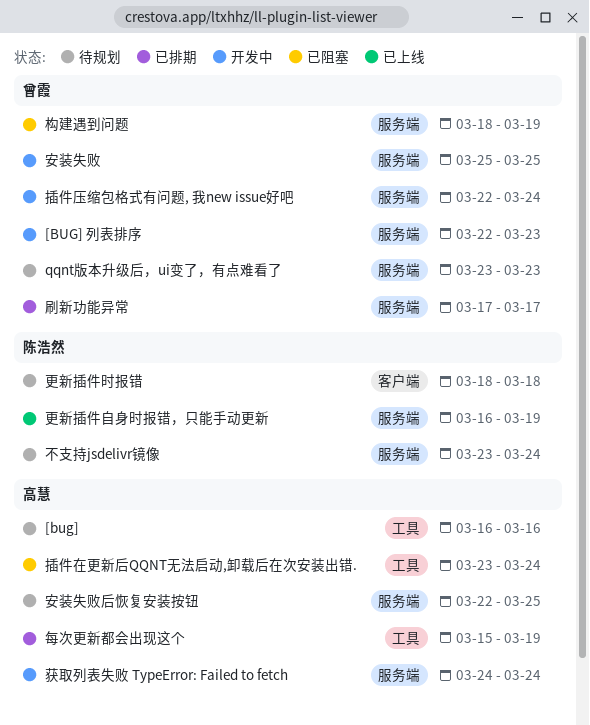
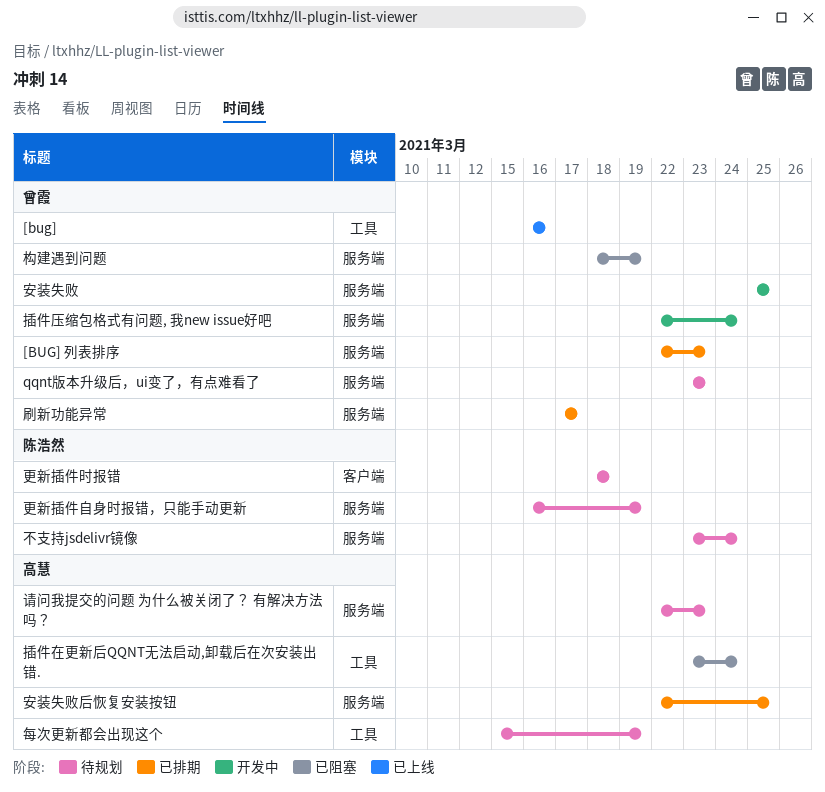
[bug], status: 待规划 -> 已上线
[bug], owner: 高慧 -> 曾霞
[BUG] 列表排序, status: 开发中 -> 已排期
安装失败后恢复安装按钮, status: 待规划 -> 已排期
更新插件自身时报错，只能手动更新, status: 已上线 -> 待规划
每次更新都会出现这个, status: 已排期 -> 待规划
获取列表失败 TypeError: Failed to fetch: present -> none
请问我提交的问题 为什么被关闭了？ 有解决方法吗？: none -> present

